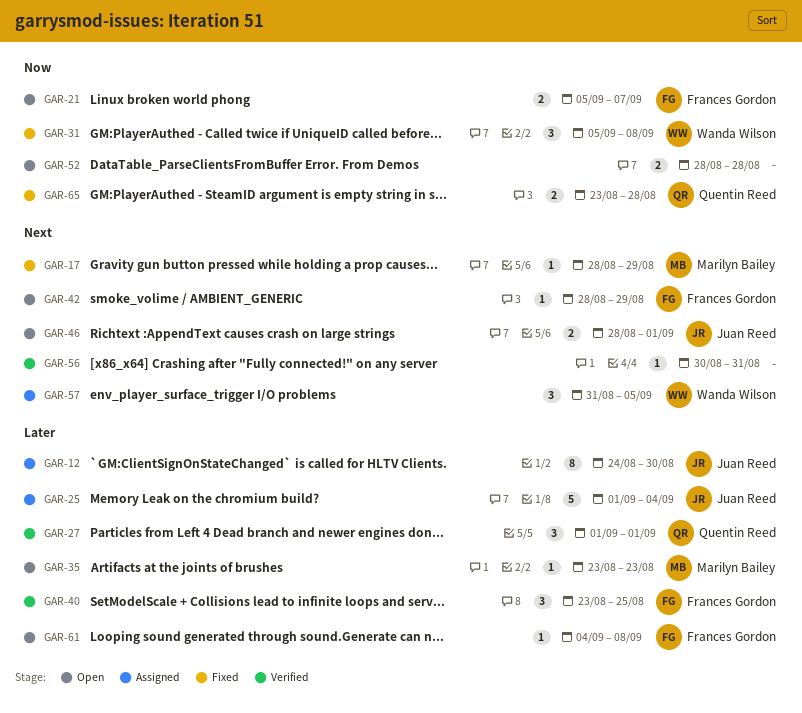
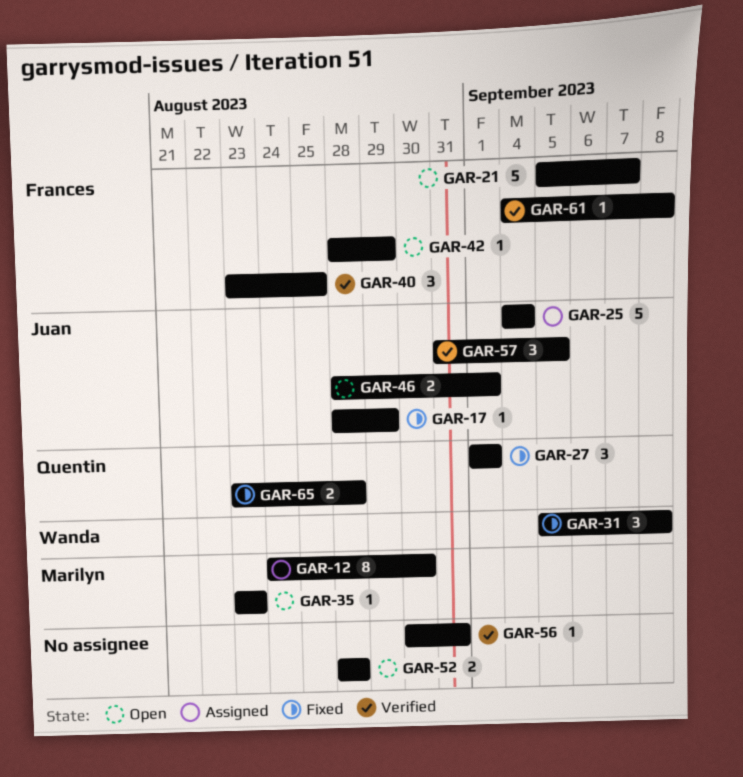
GAR-12, owner: Juan Reed -> Marilyn Bailey
GAR-17, owner: Marilyn Bailey -> Juan Reed
GAR-21, estimate: 2 -> 5
GAR-25, start: Sep 1 -> Sep 4
GAR-27, status: Verified -> Fixed
GAR-57, status: Assigned -> Verified
GAR-57, owner: Wanda Wilson -> Juan Reed
GAR-61, status: Open -> Verified

